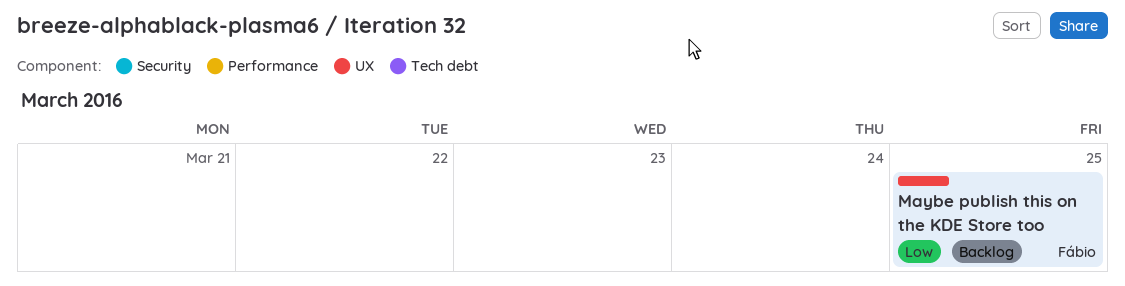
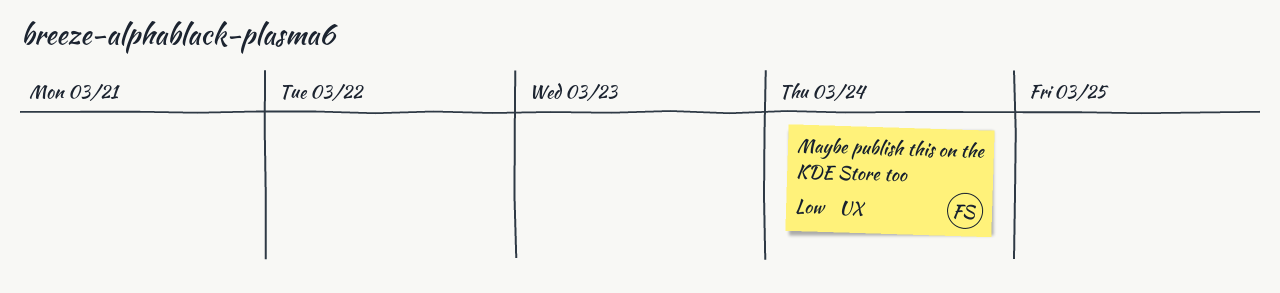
Maybe publish this on the KDE Store too, due: Mar 25 -> Mar 24

